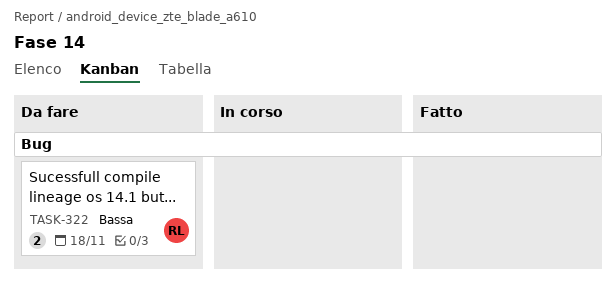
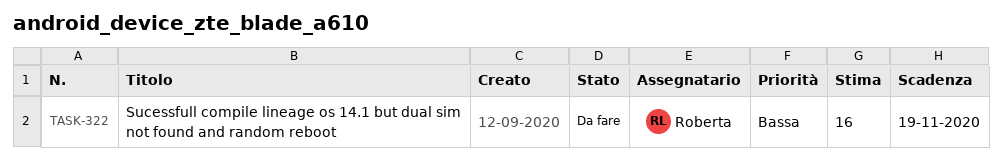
TASK-322, estimate: 2 -> 16
TASK-322, due: Nov 18 -> Nov 19

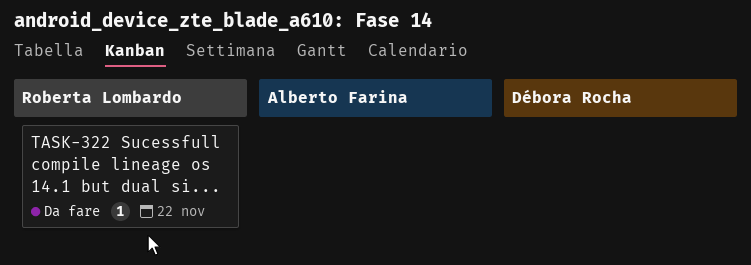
TASK-322, estimate: 16 -> 1
TASK-322, due: Nov 19 -> Nov 22

